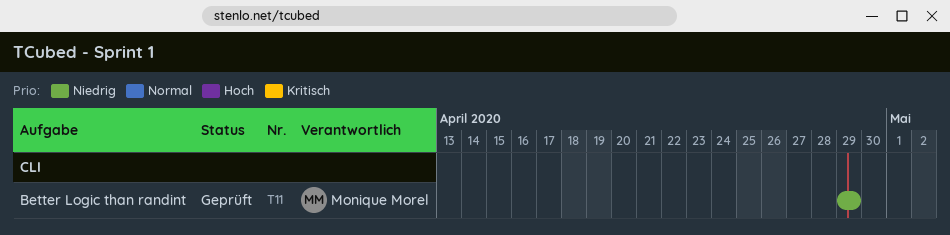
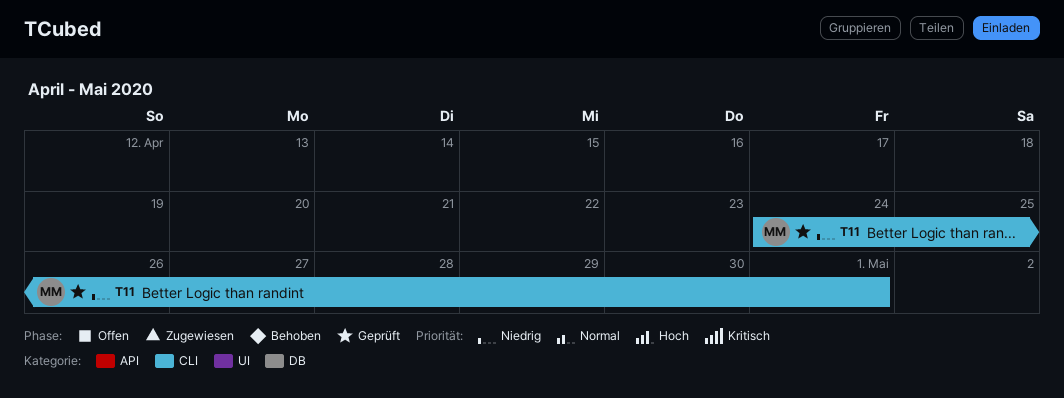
T11, start: Apr 29 -> Apr 24
T11, due: Apr 29 -> May 1

